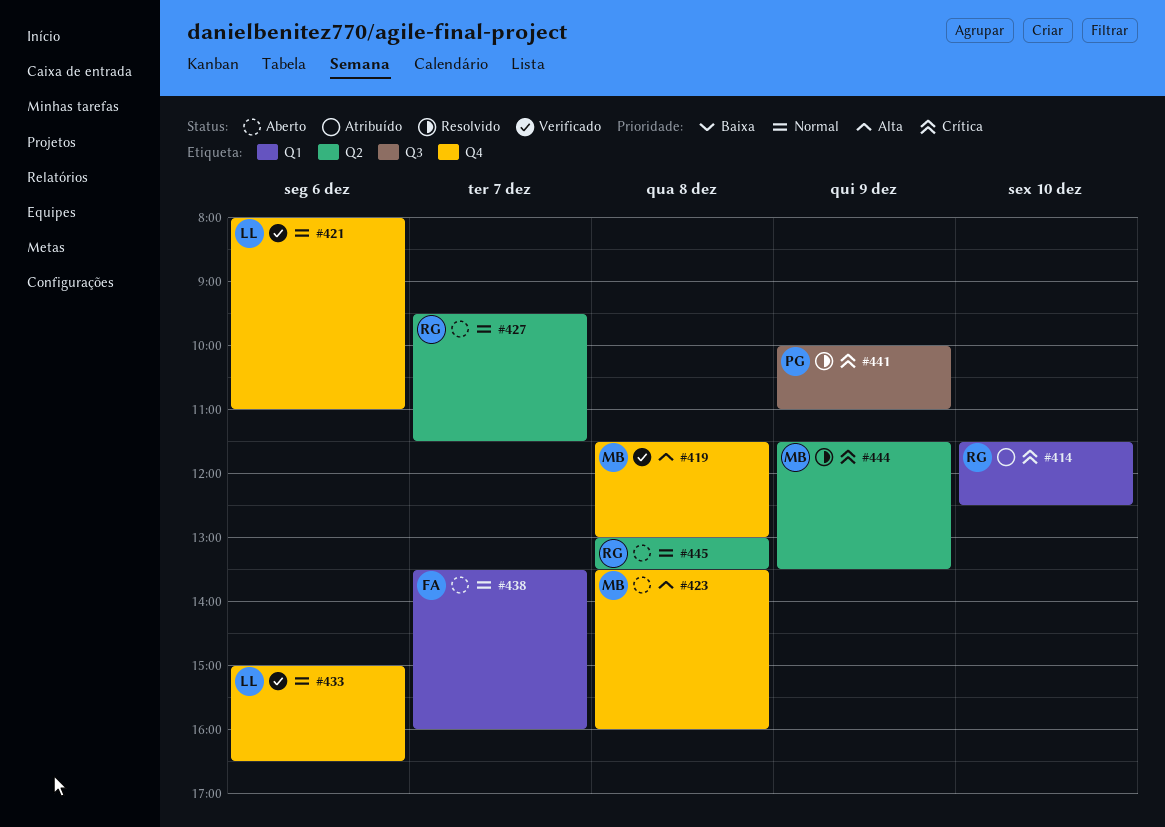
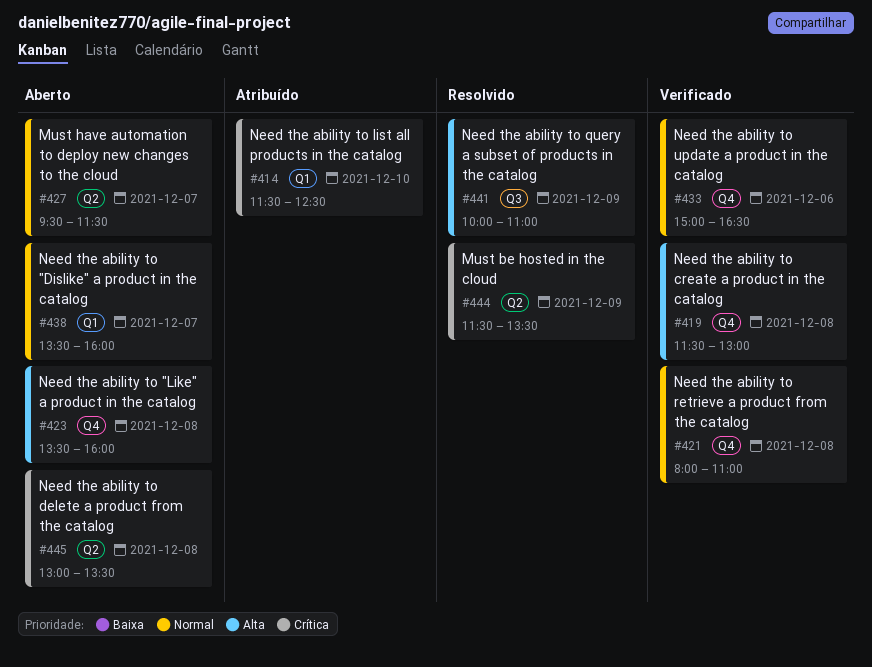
#421, day: Dec 6 -> Dec 8
#441, priority: Crítica -> Alta
#445, priority: Normal -> Crítica

